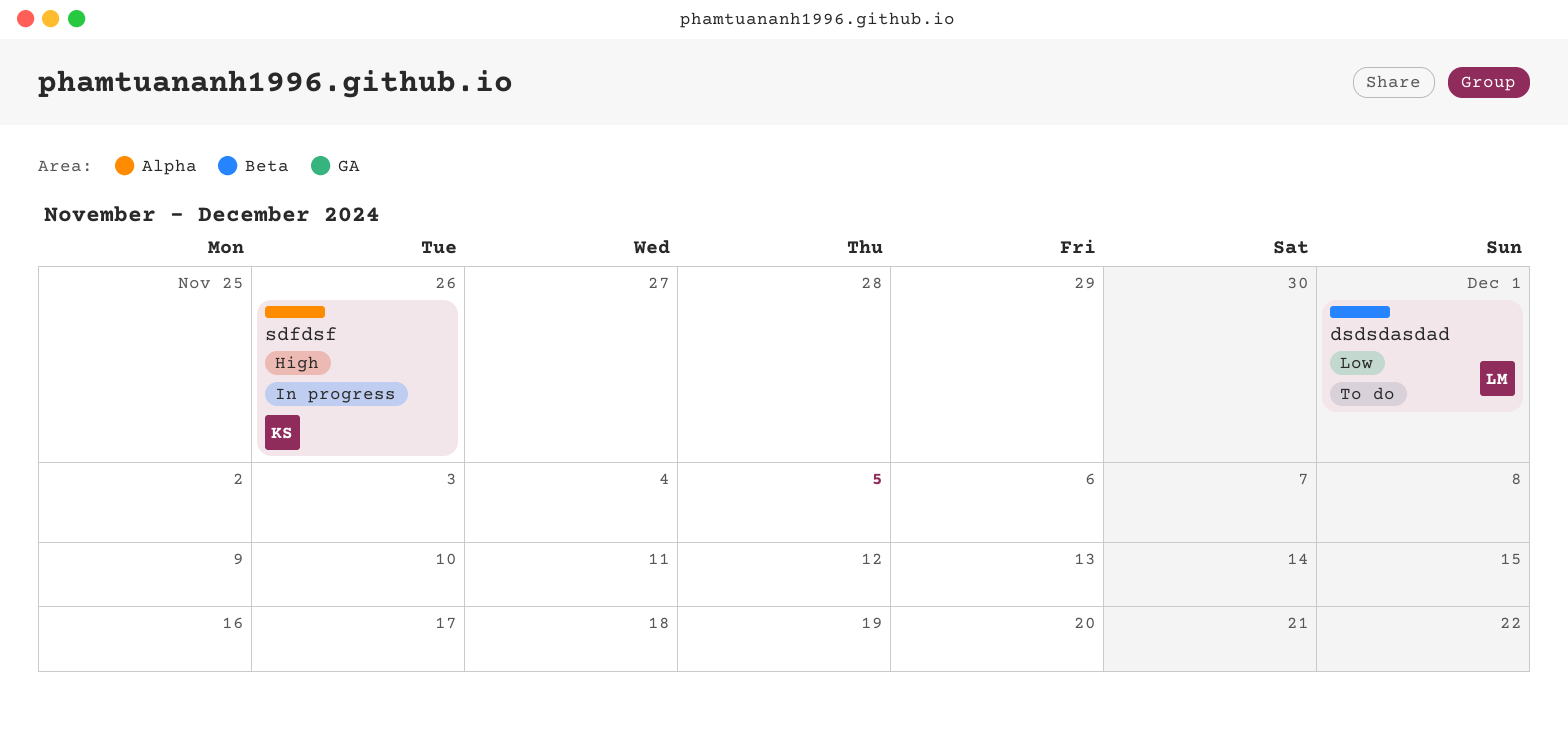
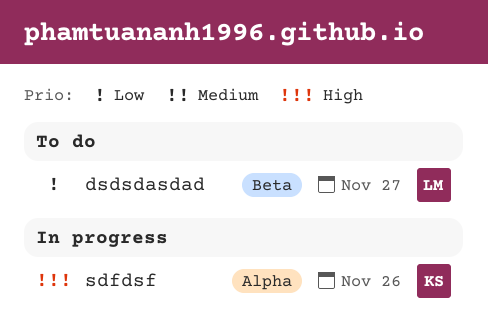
dsdsdasdad, due: Dec 1 -> Nov 27

